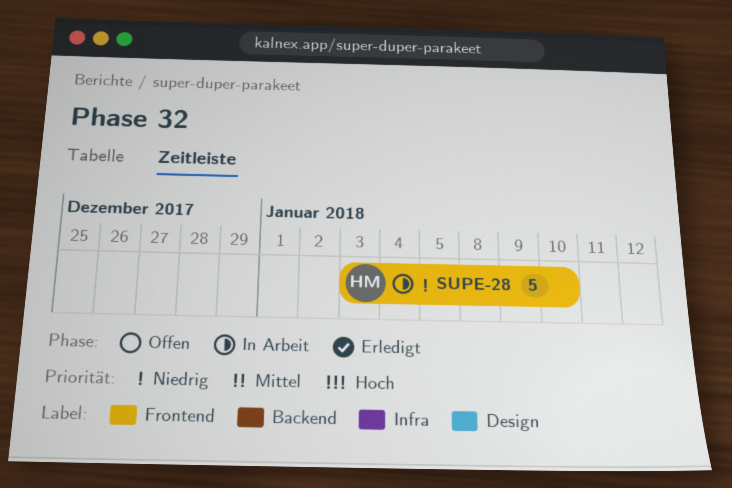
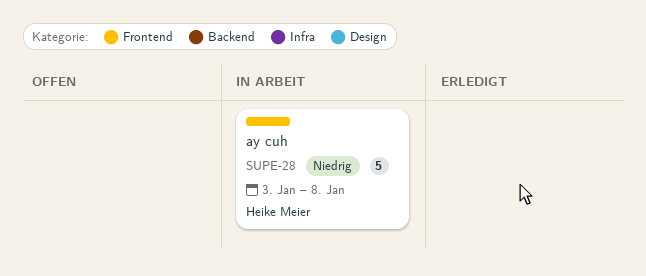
SUPE-28, due: Jan 10 -> Jan 8

